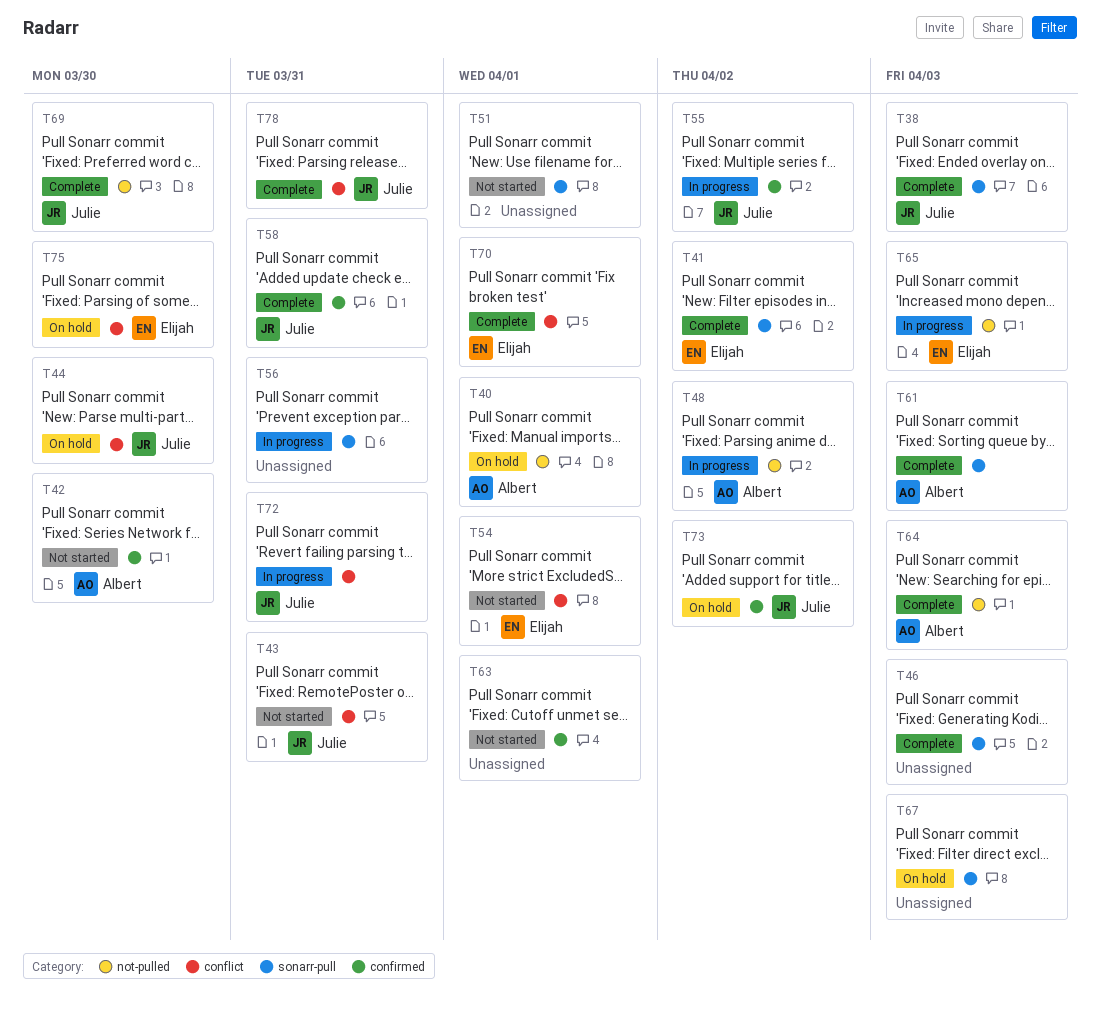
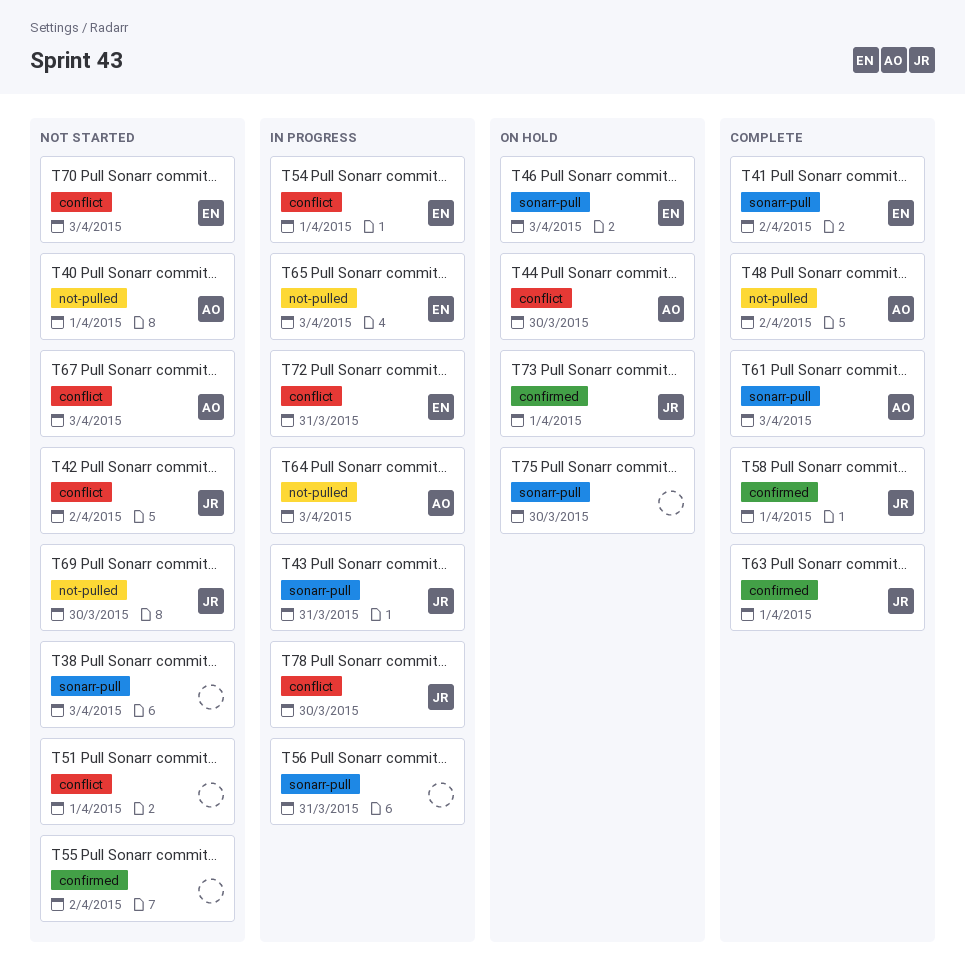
T38, status: Complete -> Not started
T38, owner: Julie -> none
T40, status: On hold -> Not started
T42, owner: Albert -> Julie
T42, label: confirmed -> conflict
T42, due: Mar 30 -> Apr 2
T43, status: Not started -> In progress
T43, label: conflict -> sonarr-pull
T44, owner: Julie -> Albert
T46, status: Complete -> On hold
T46, owner: none -> Elijah
T48, status: In progress -> Complete
T51, label: sonarr-pull -> conflict
T54, status: Not started -> In progress
T55, status: In progress -> Not started
T55, owner: Julie -> none
T58, due: Mar 31 -> Apr 1
T63, status: Not started -> Complete
T63, owner: none -> Julie
T64, status: Complete -> In progress
T67, status: On hold -> Not started
T67, owner: none -> Albert
T67, label: sonarr-pull -> conflict
T69, status: Complete -> Not started
T70, status: Complete -> Not started
T70, due: Apr 1 -> Apr 3
T72, owner: Julie -> Elijah
T73, due: Apr 2 -> Apr 1
T75, owner: Elijah -> none
T75, label: conflict -> sonarr-pull
T78, status: Complete -> In progress
T78, due: Mar 31 -> Mar 30

